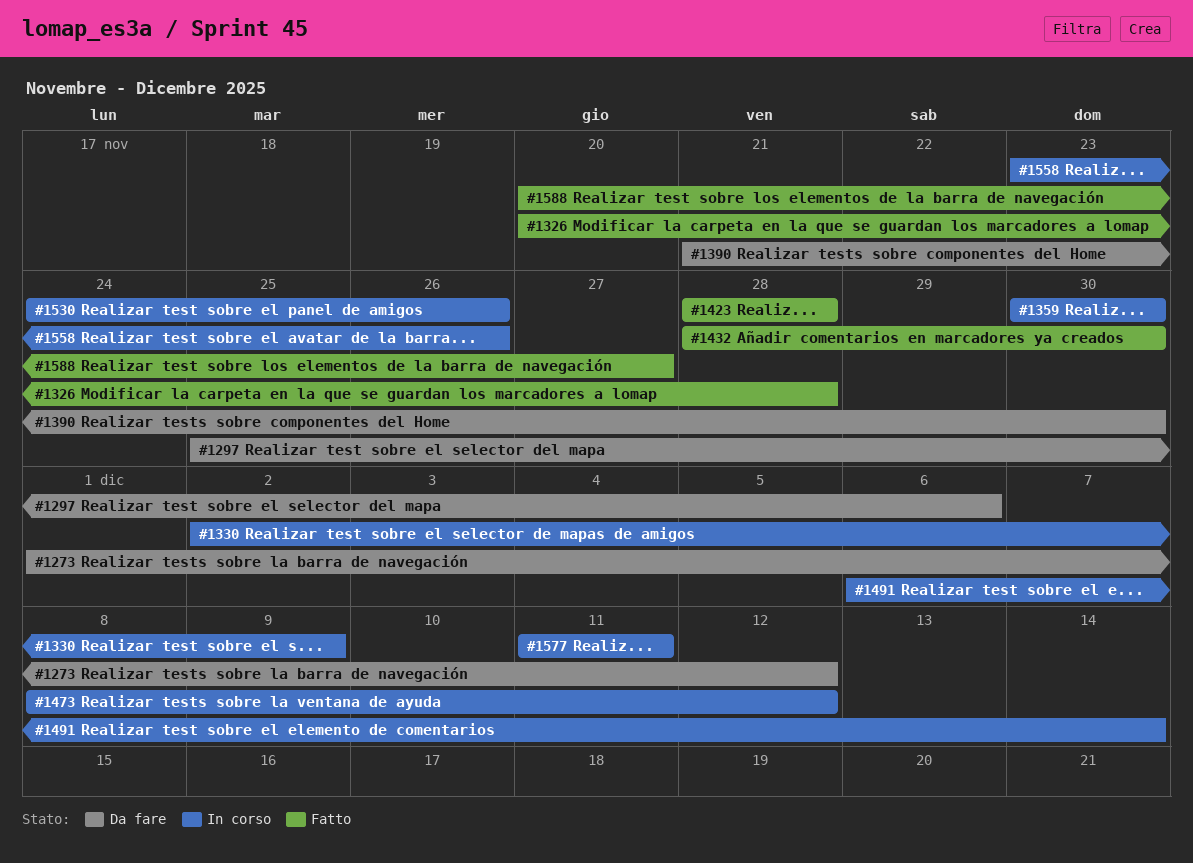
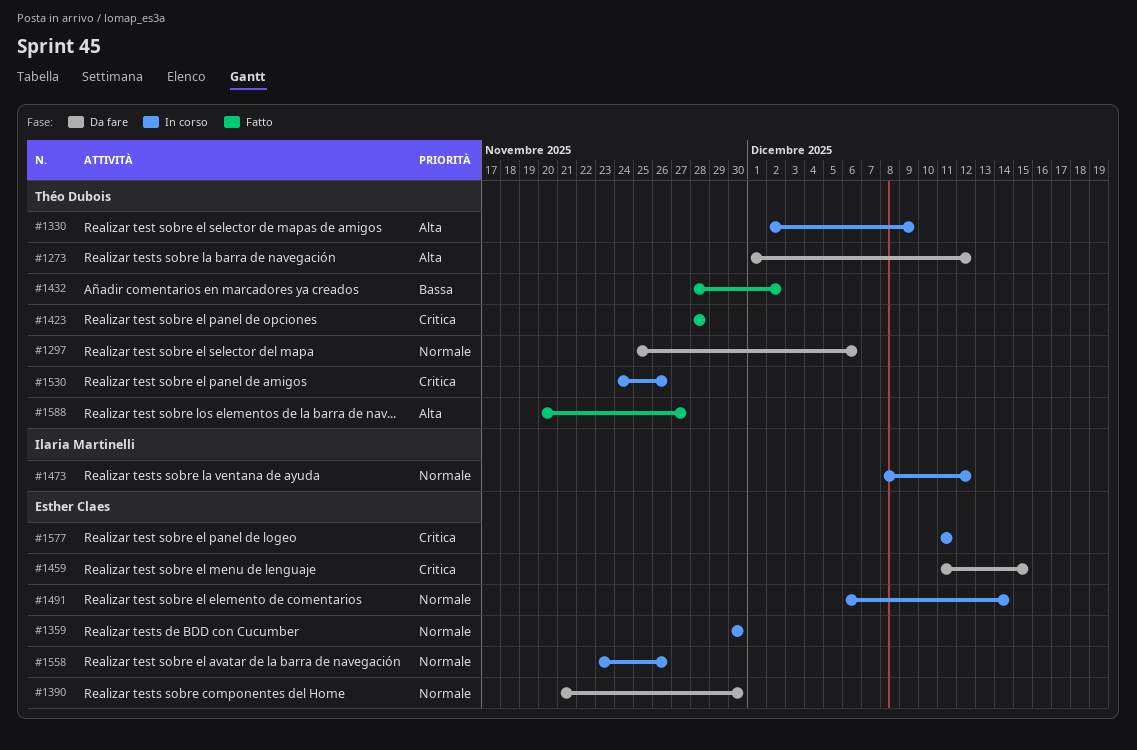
#1326: present -> none
#1432, due: Nov 30 -> Dec 2
#1459: none -> present

